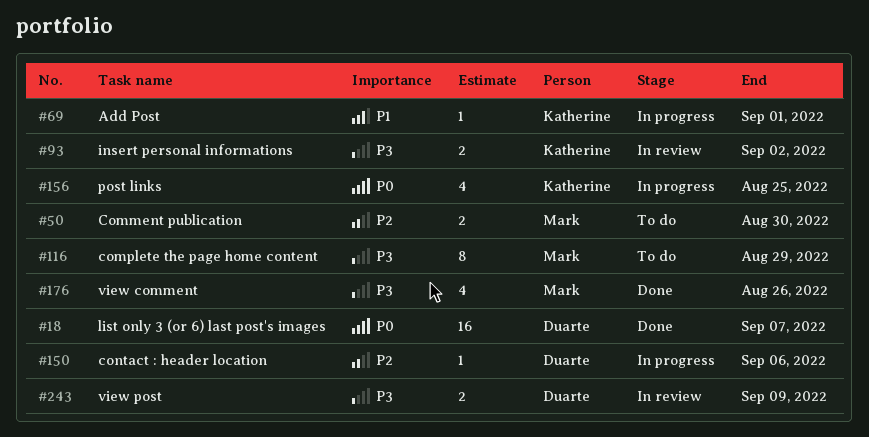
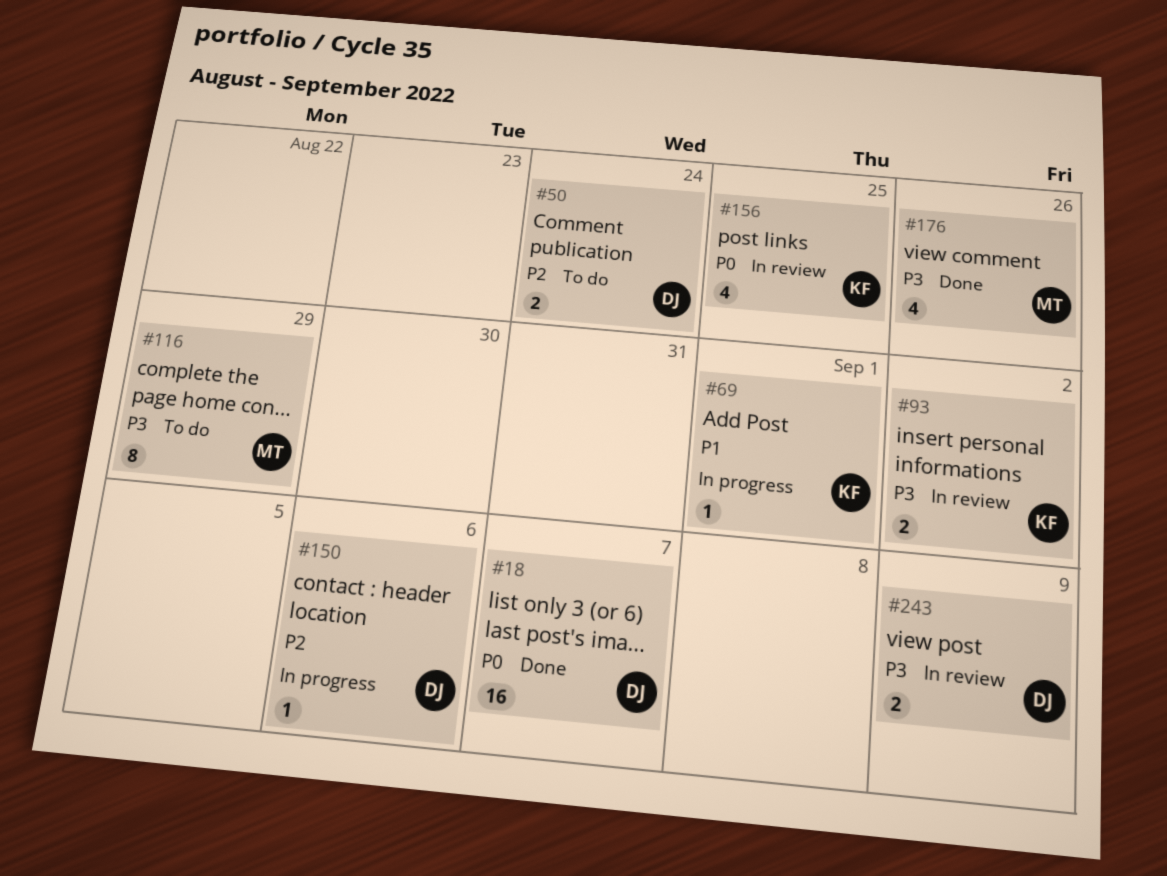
#50, owner: Mark -> Duarte
#50, due: Aug 30 -> Aug 24
#156, status: In progress -> In review

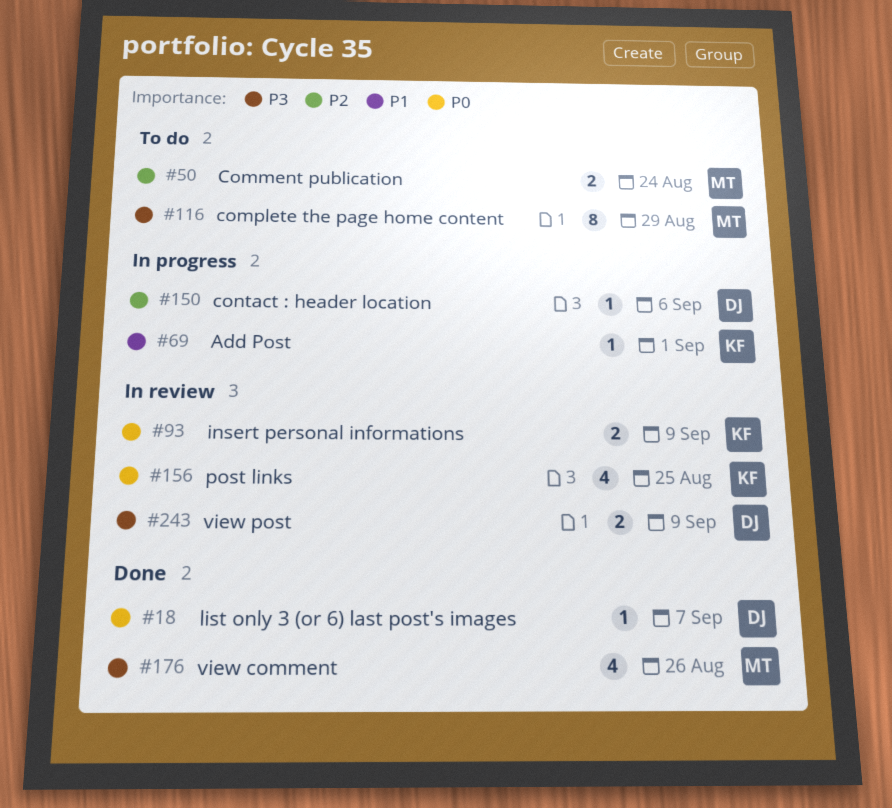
#18, estimate: 16 -> 1
#50, owner: DJ -> MT
#93, priority: P3 -> P0
#93, due: Sep 2 -> Sep 9

